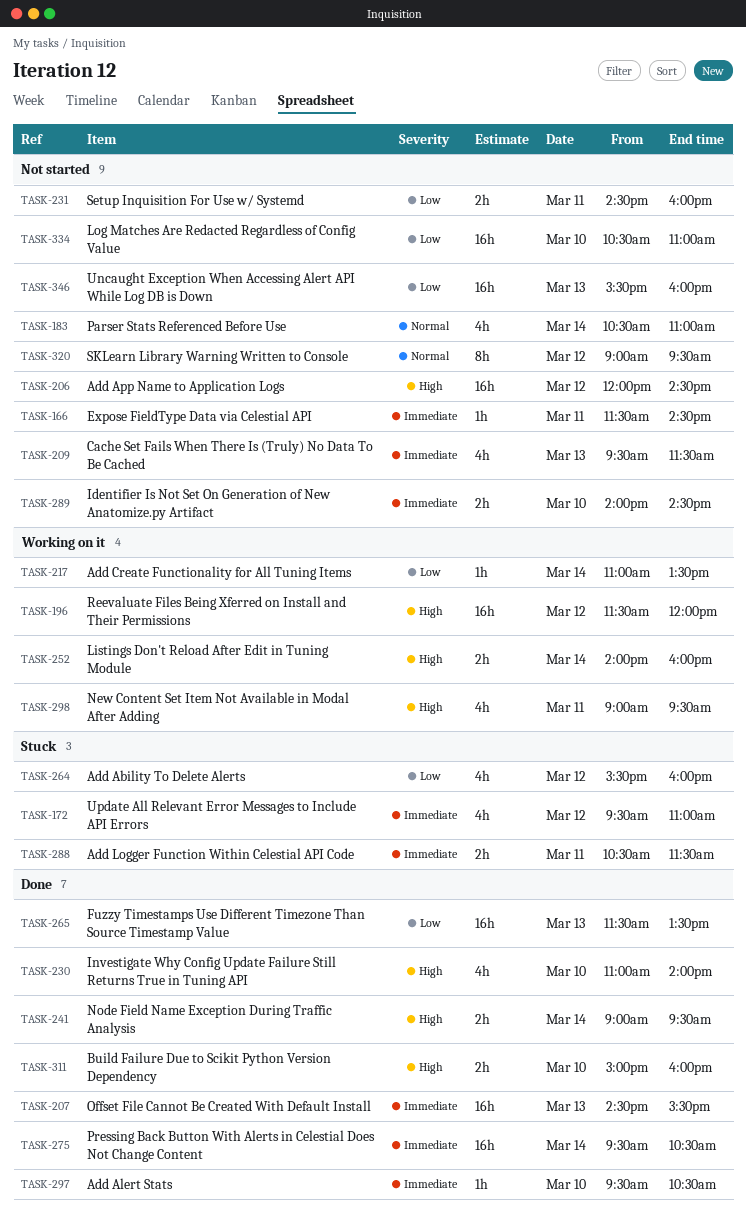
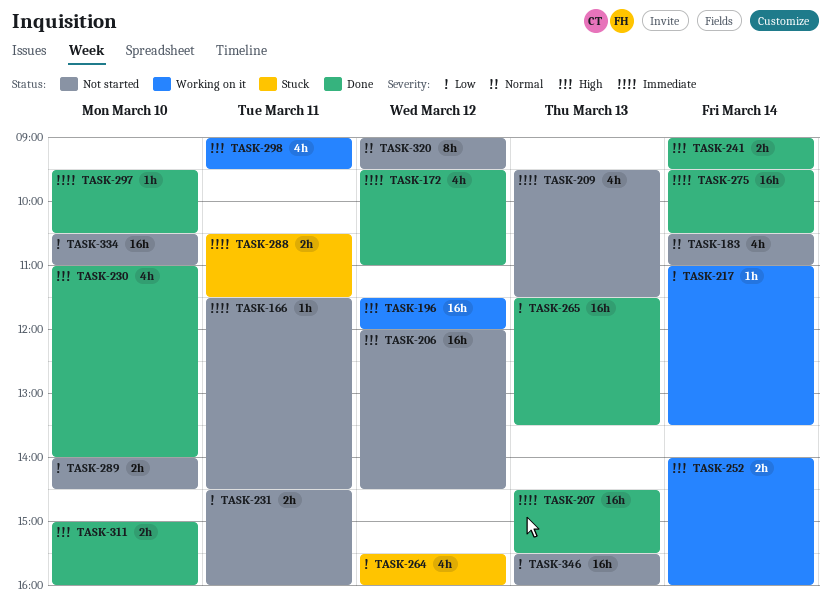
TASK-172, status: Stuck -> Done
TASK-289, priority: Immediate -> Low

